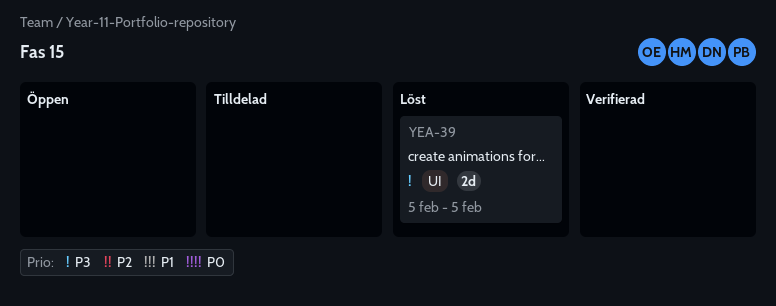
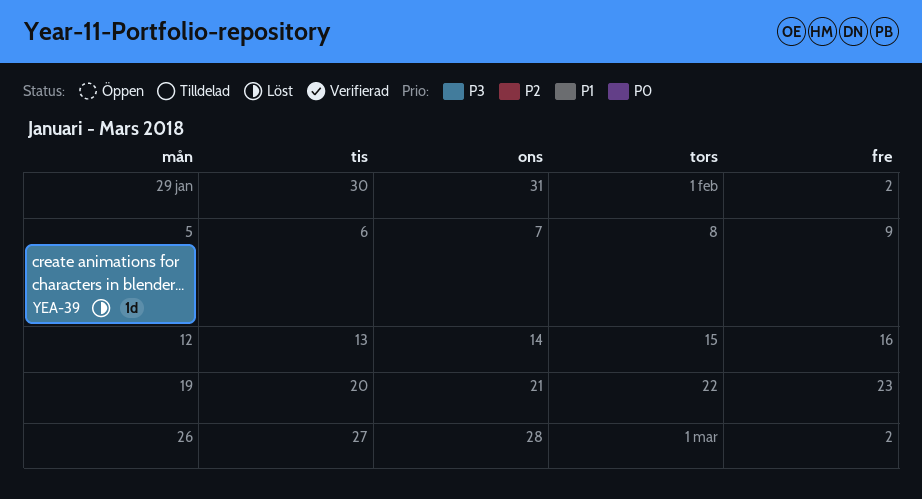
YEA-39, estimate: 2d -> 1d

